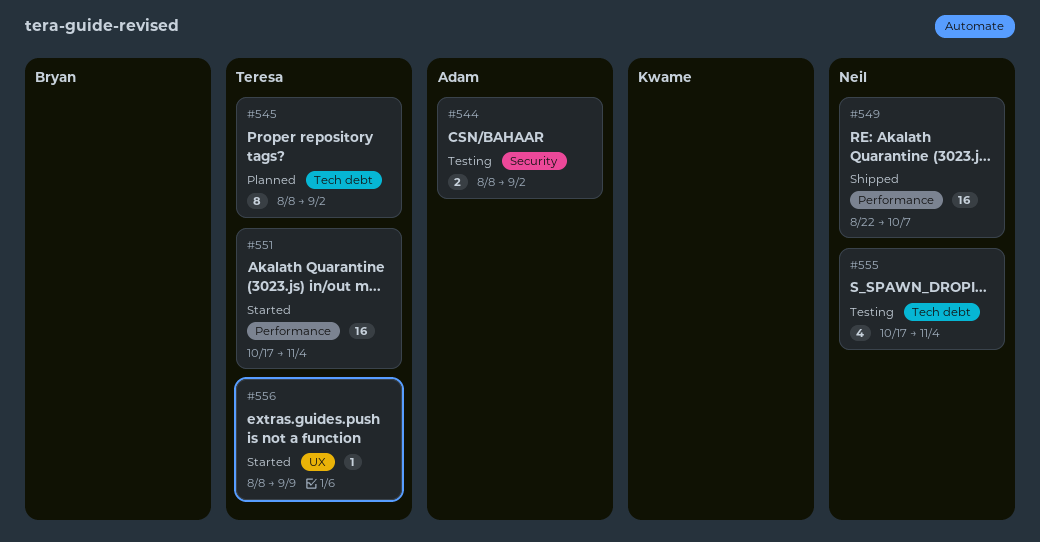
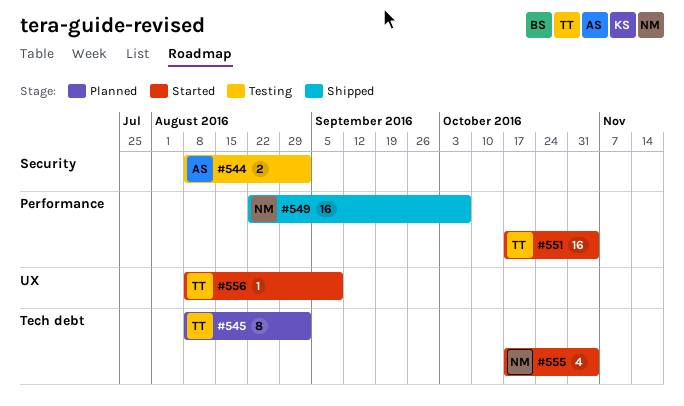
#555, status: Testing -> Started

